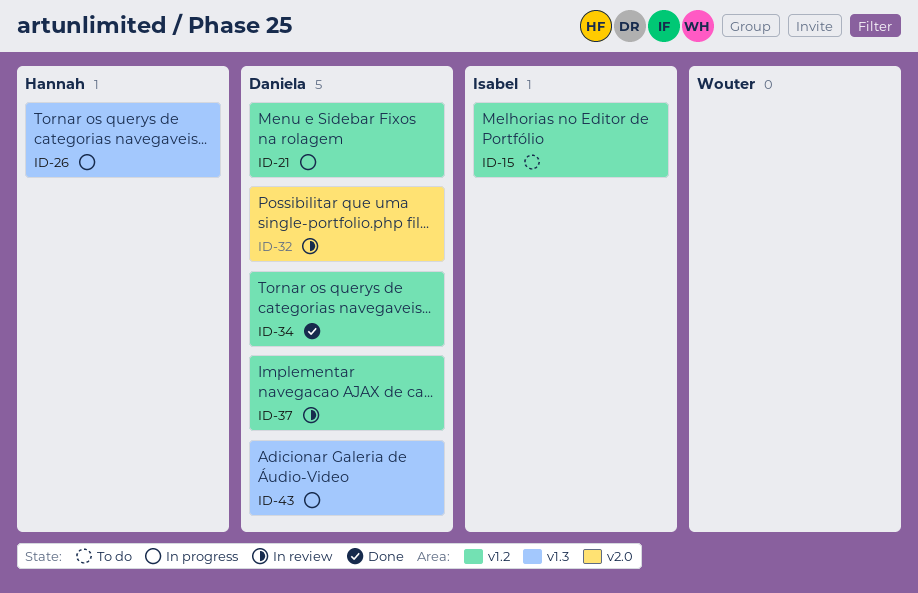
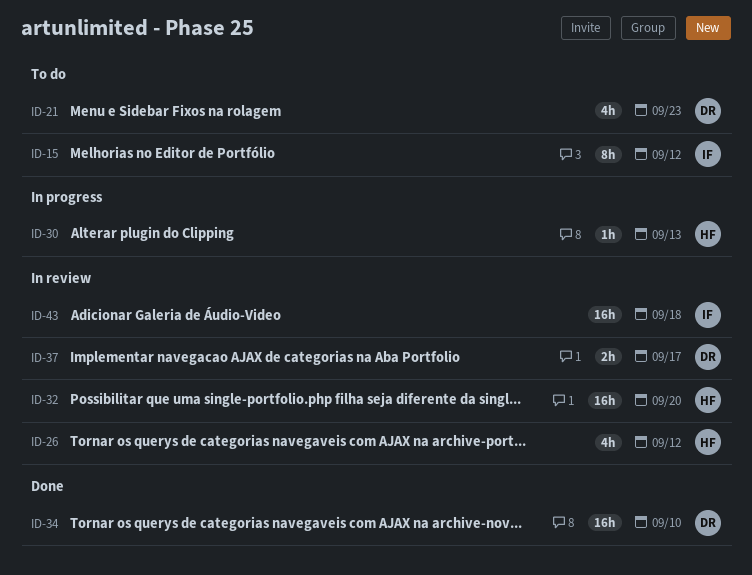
ID-21, status: In progress -> To do
ID-26, status: In progress -> In review
ID-30: none -> present
ID-32, owner: Daniela -> Hannah
ID-43, status: In progress -> In review
ID-43, owner: Daniela -> Isabel

